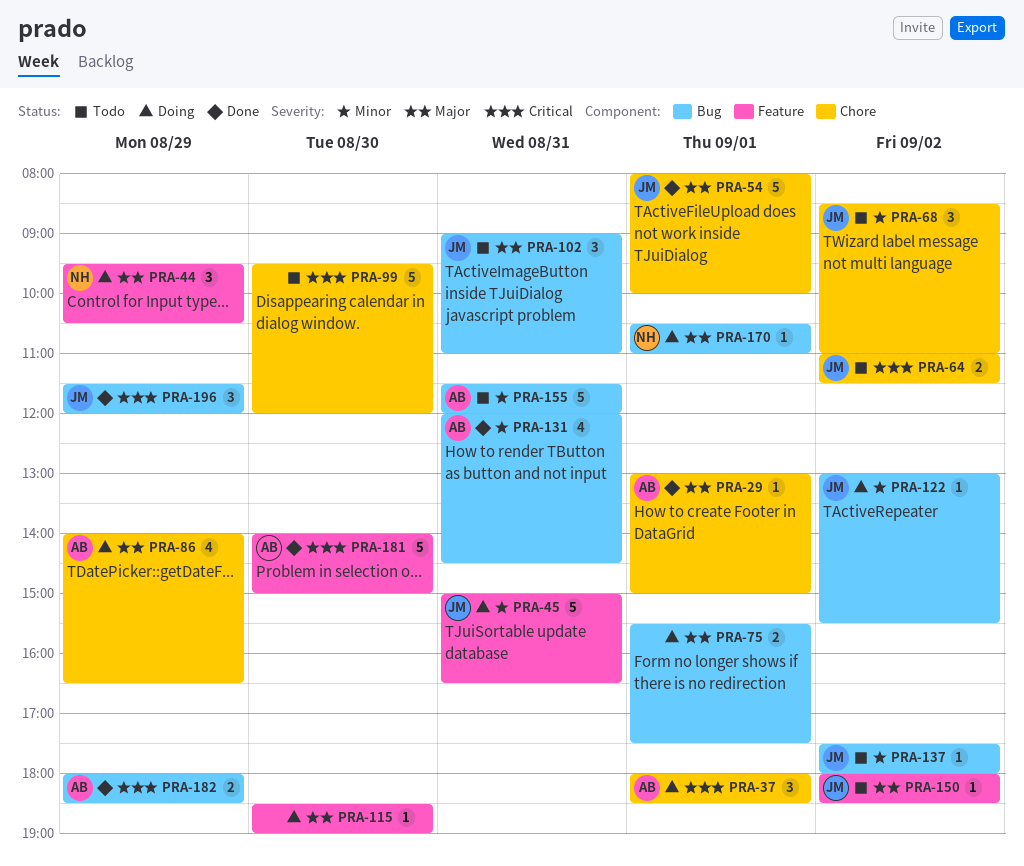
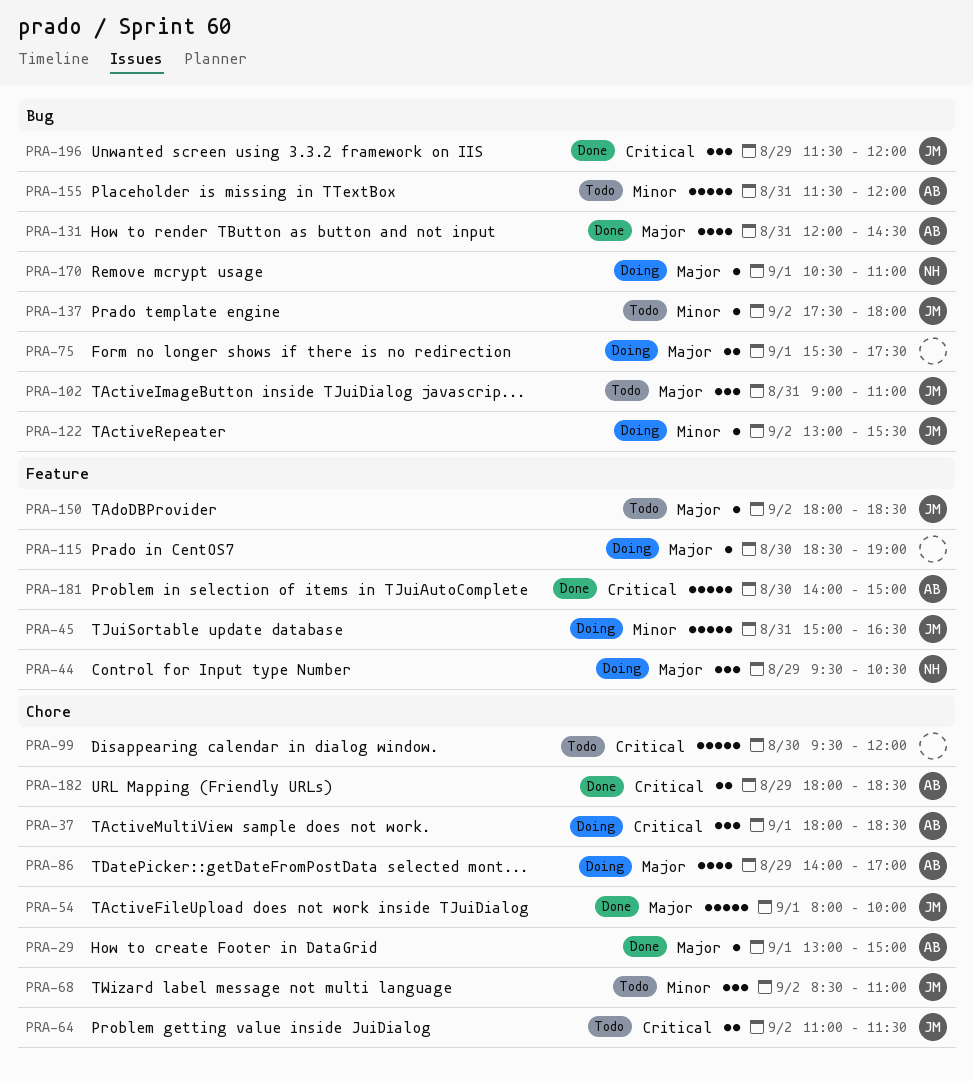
PRA-86, ends: 16:30 -> 17:00
PRA-131, priority: Minor -> Major
PRA-182, label: Bug -> Chore

